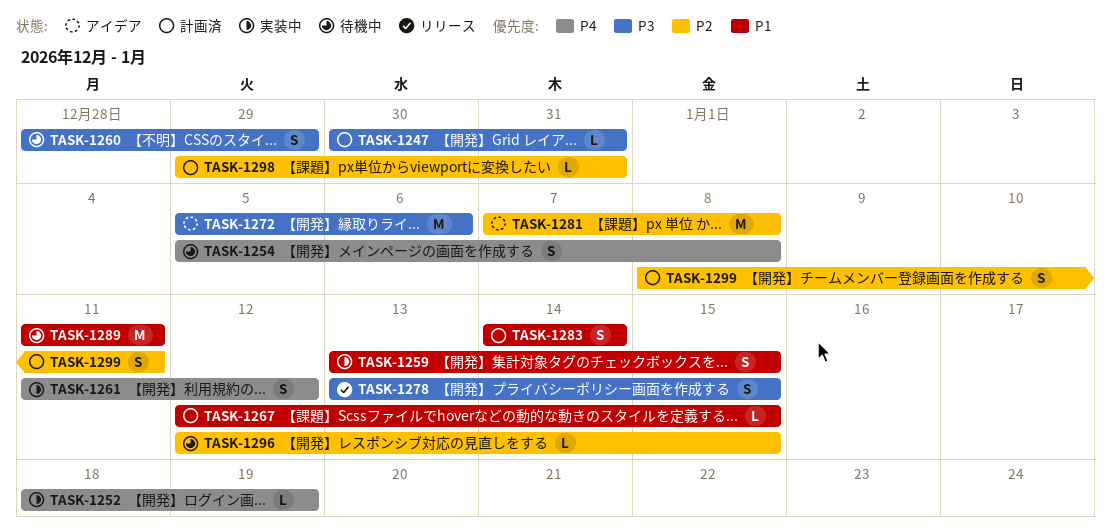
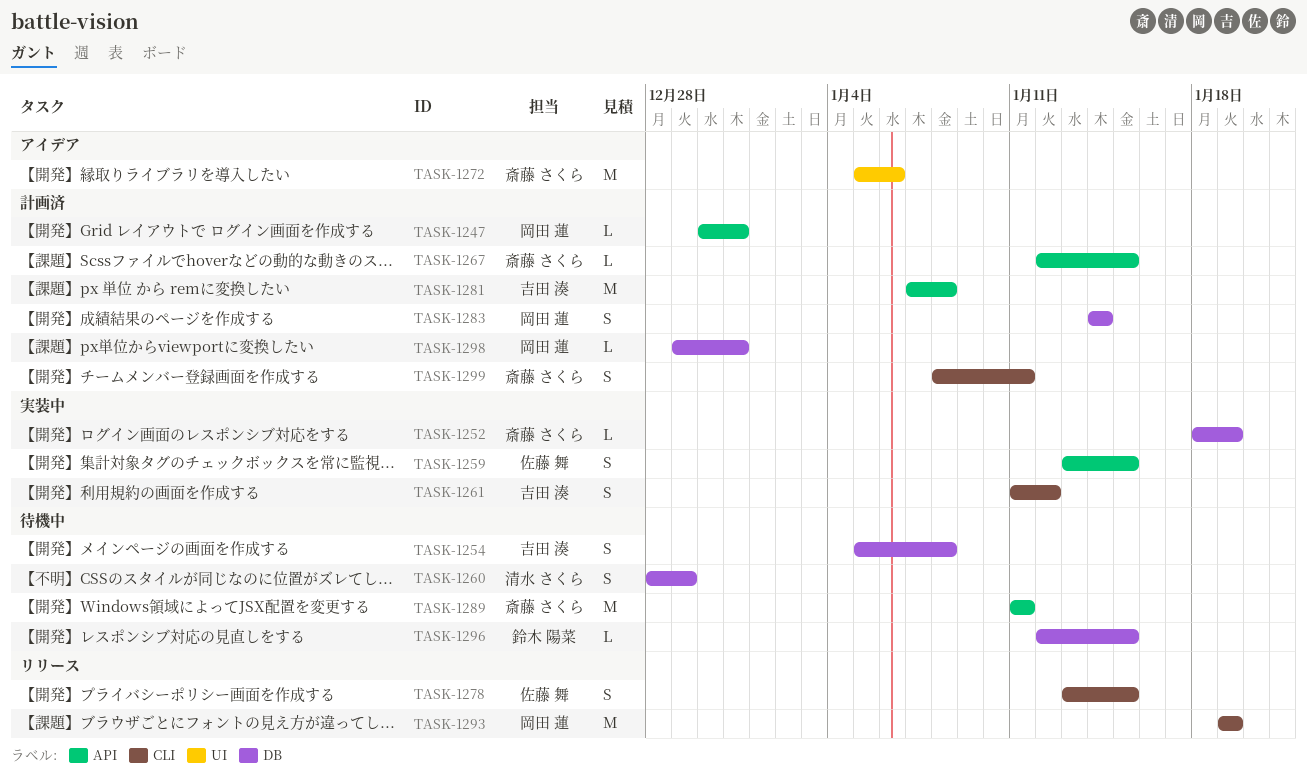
TASK-1281, status: アイデア -> 計画済
TASK-1293: none -> present

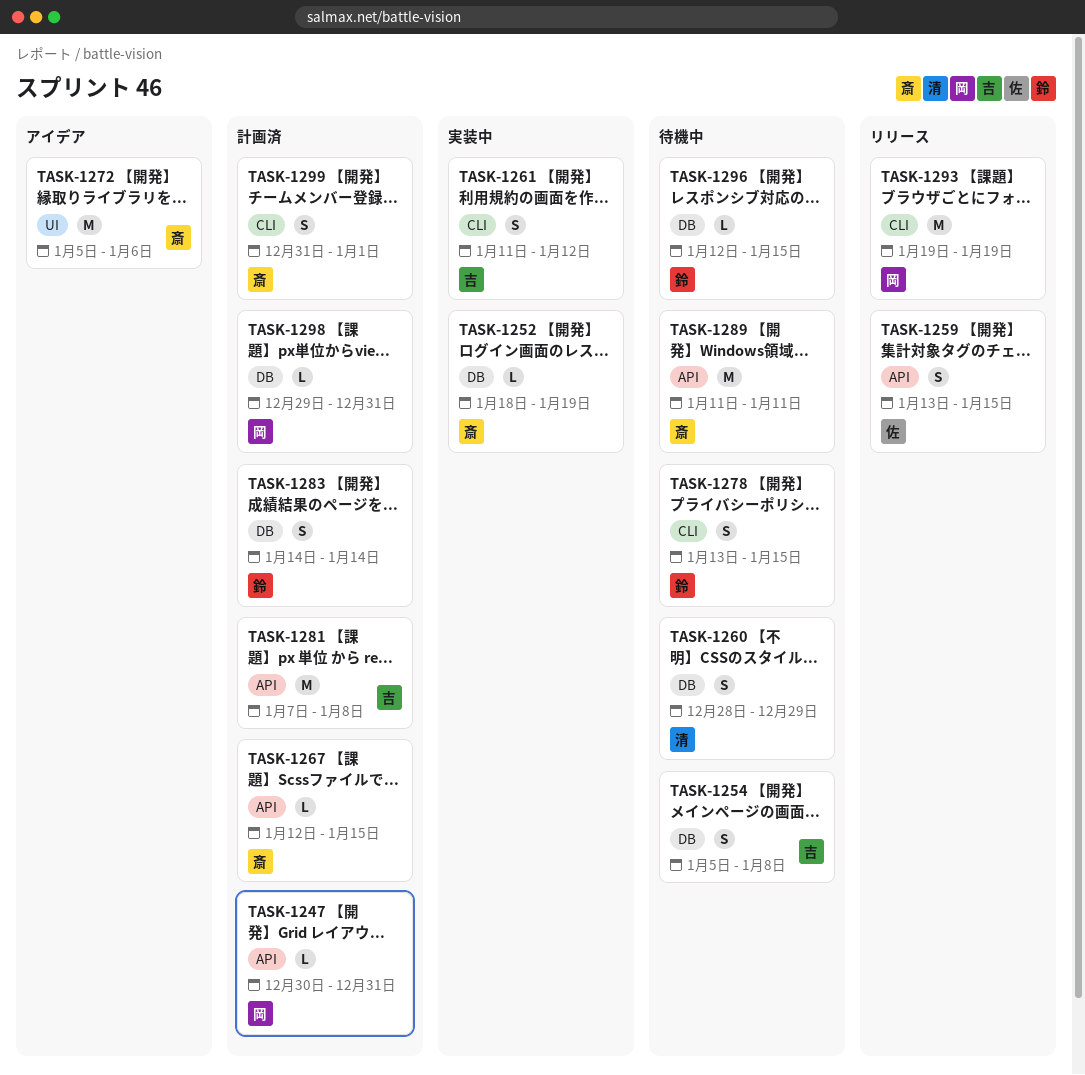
TASK-1259, status: 実装中 -> リリース
TASK-1278, status: リリース -> 待機中
TASK-1278, owner: 佐藤 舞 -> 鈴木 陽菜
TASK-1283, owner: 岡田 蓮 -> 鈴木 陽菜
TASK-1299, start: Jan 8 -> Dec 31
TASK-1299, due: Jan 11 -> Jan 1

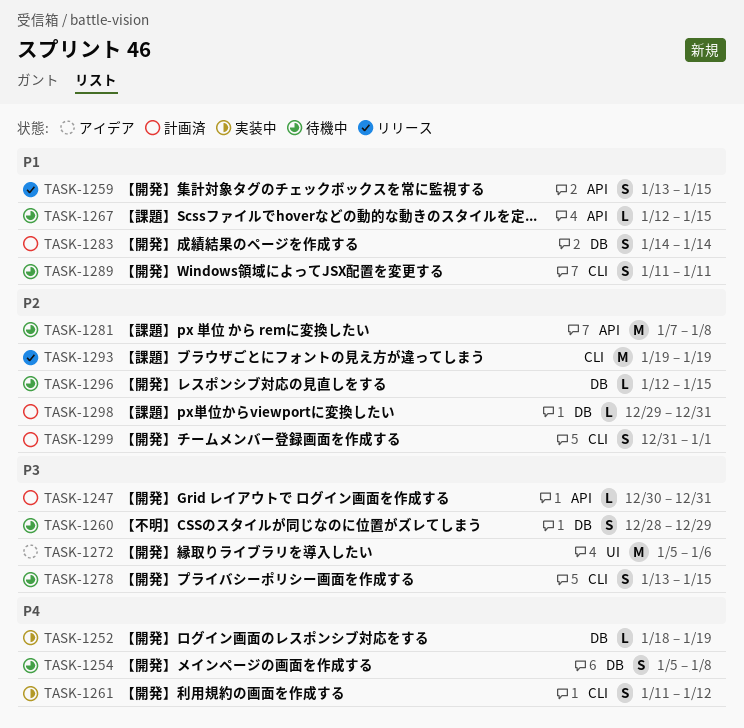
TASK-1267, status: 計画済 -> 待機中
TASK-1281, status: 計画済 -> 待機中
TASK-1289, label: API -> CLI
TASK-1289, estimate: M -> S

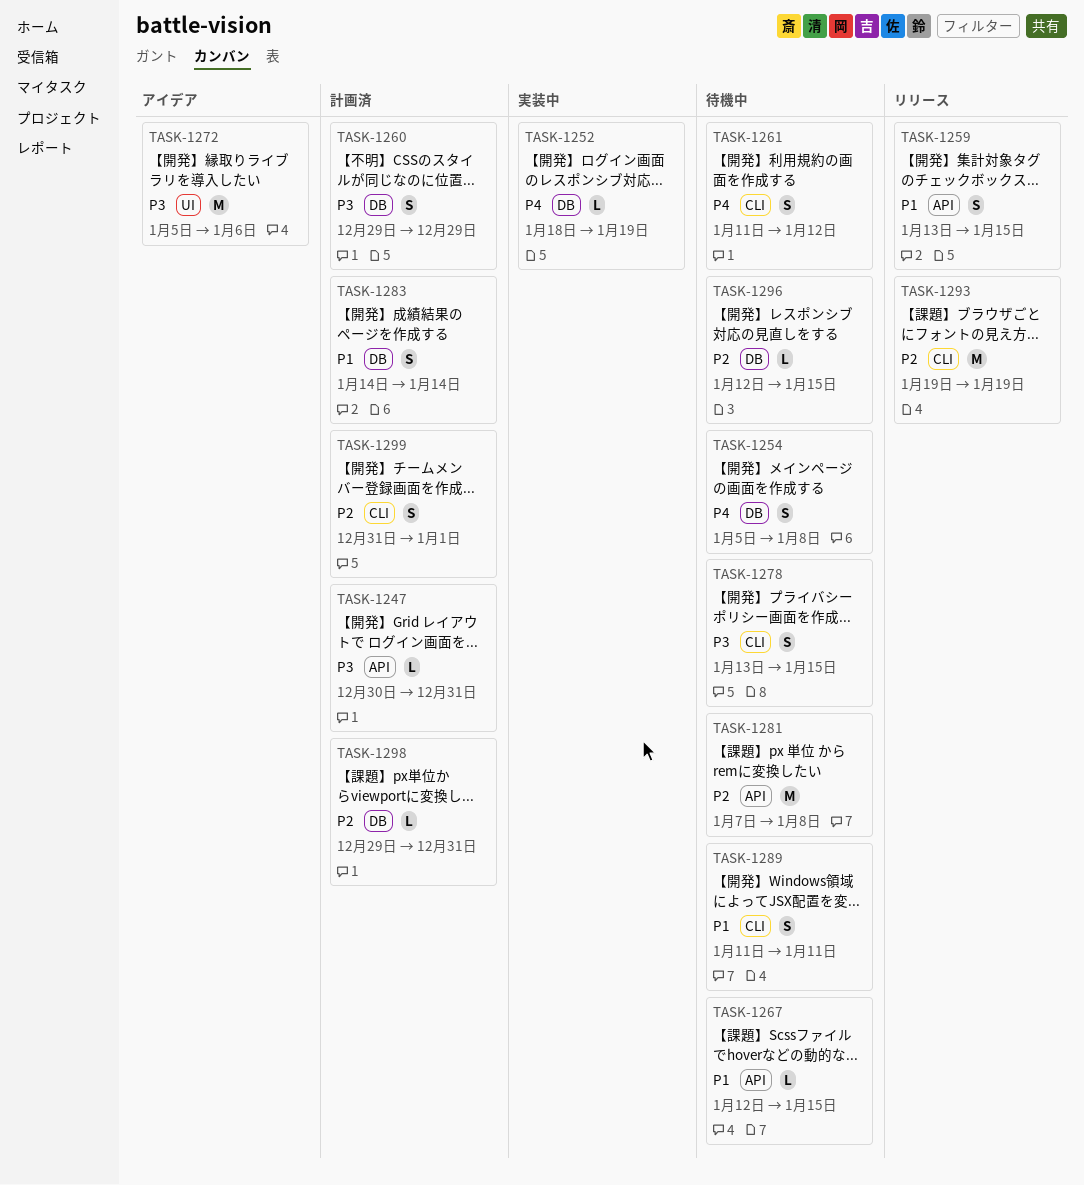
TASK-1260, status: 待機中 -> 計画済
TASK-1260, start: Dec 28 -> Dec 29
TASK-1261, status: 実装中 -> 待機中

